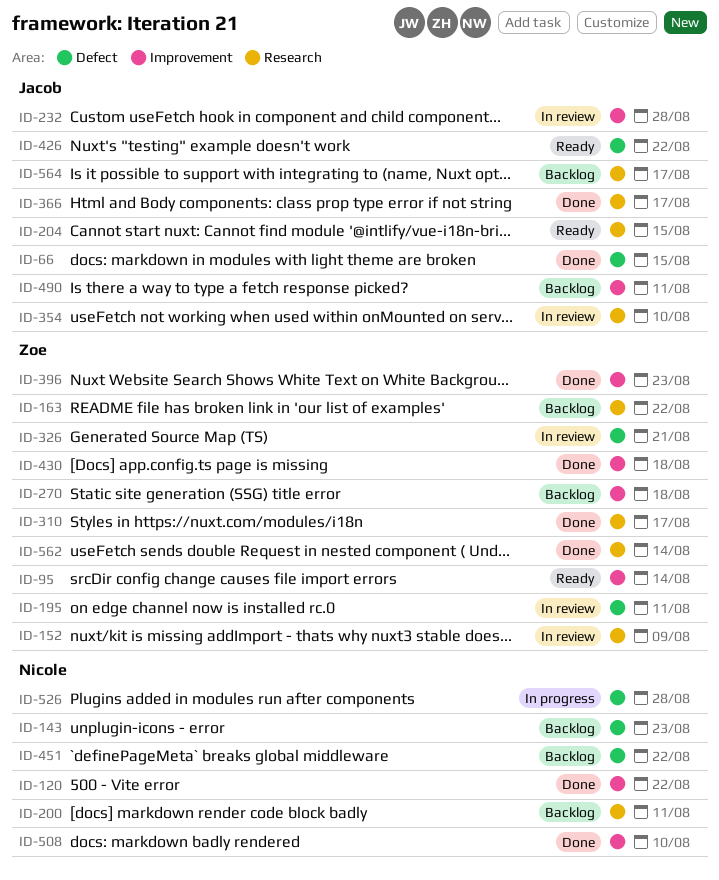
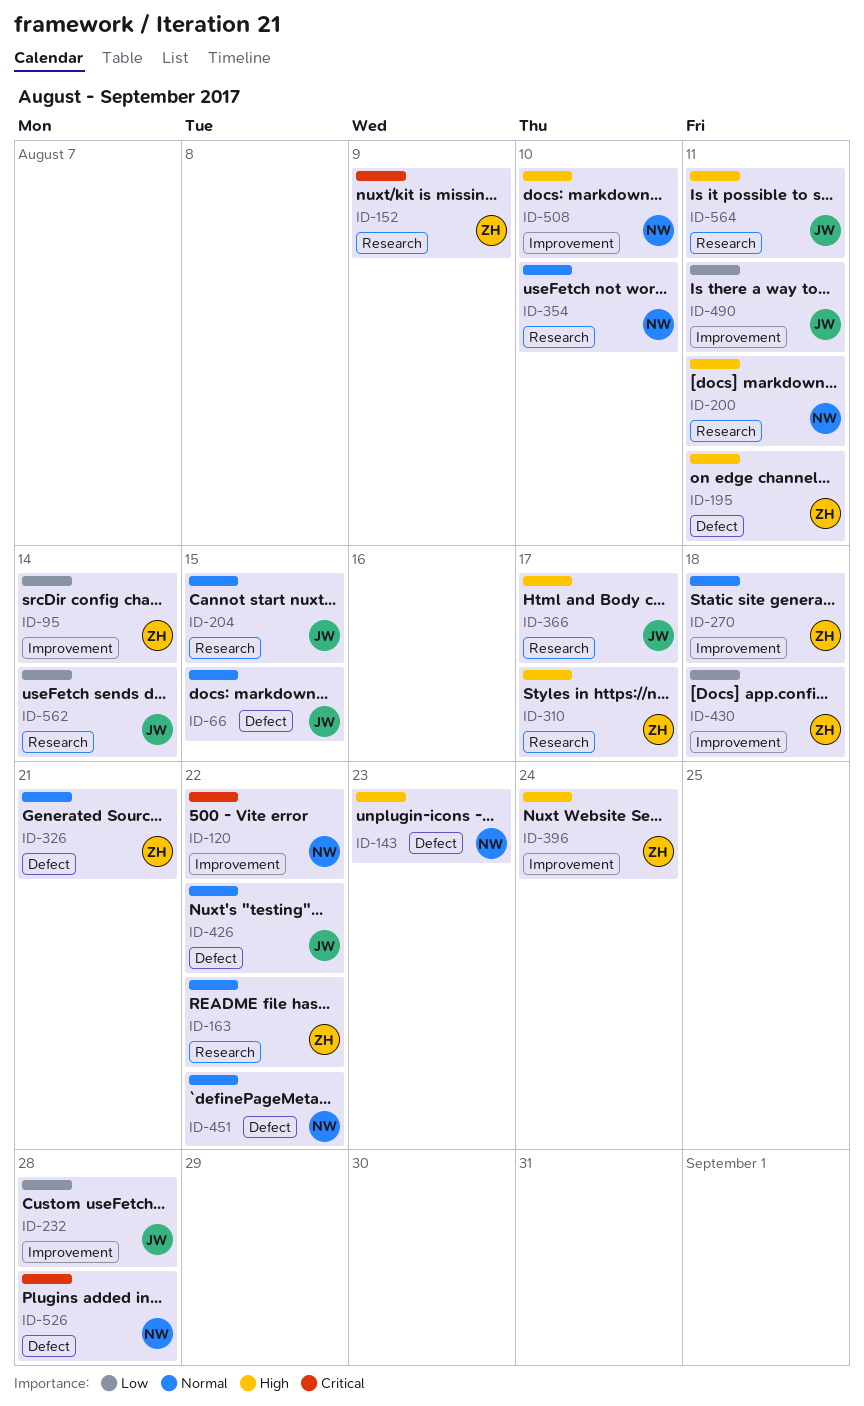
ID-354, owner: Jacob -> Nicole
ID-396, due: Aug 23 -> Aug 24
ID-562, owner: Zoe -> Jacob
ID-564, due: Aug 17 -> Aug 11

